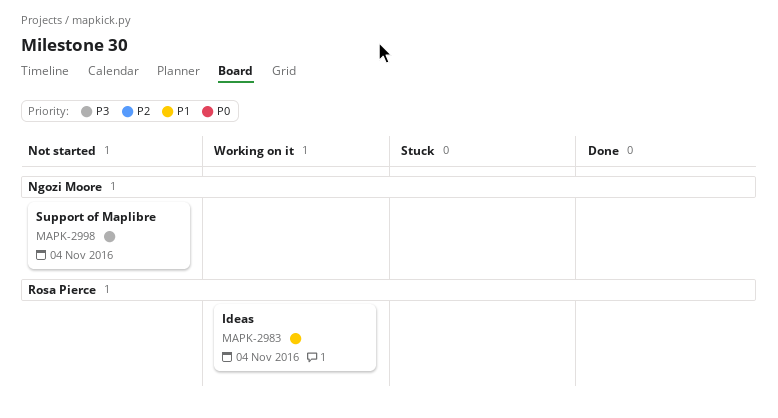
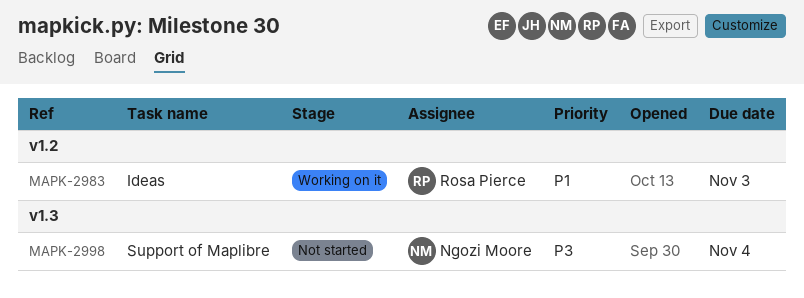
MAPK-2983, due: Nov 4 -> Nov 3

